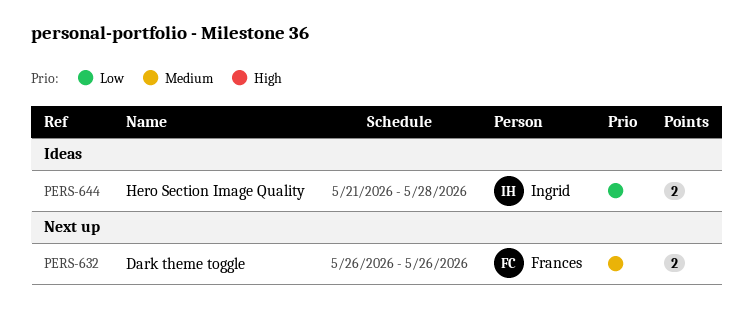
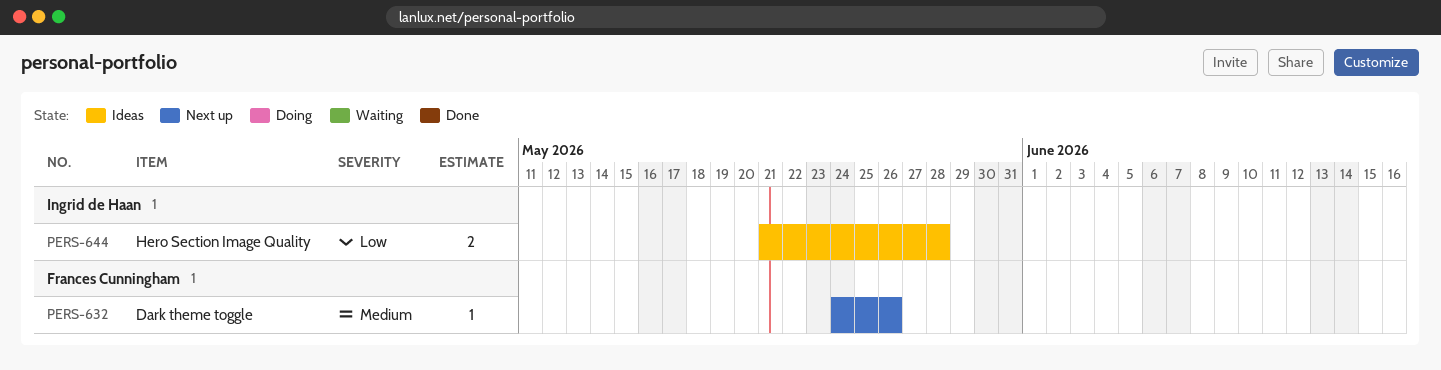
PERS-632, estimate: 2 -> 1
PERS-632, start: May 26 -> May 24

